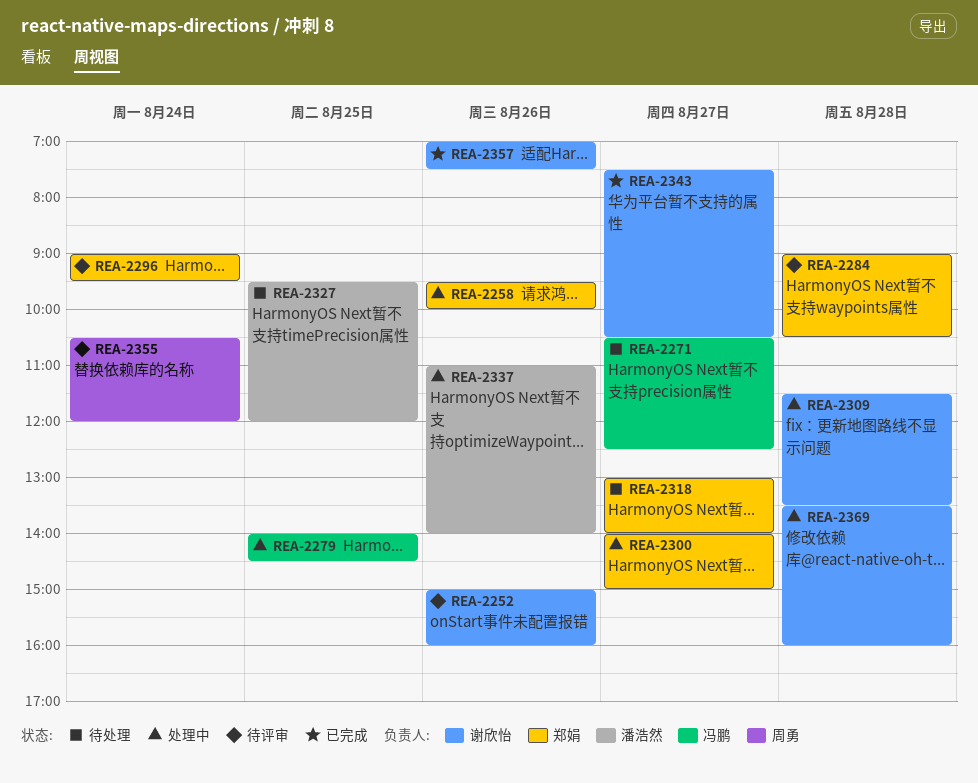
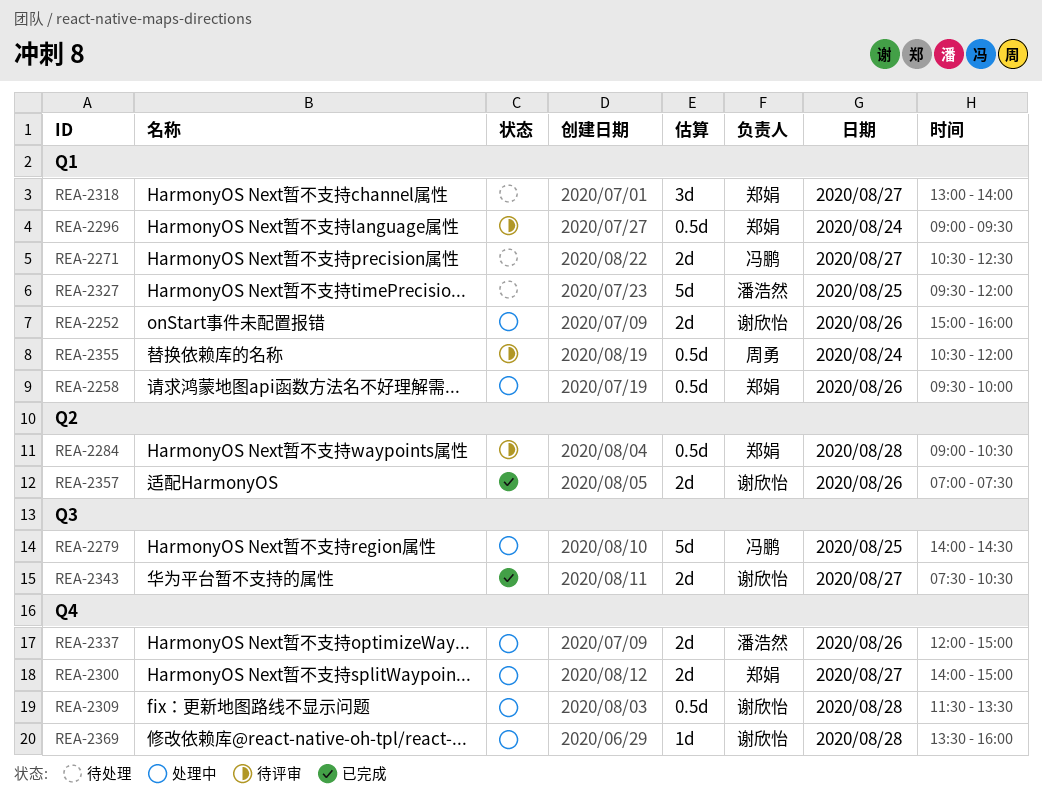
REA-2252, status: 待评审 -> 处理中
REA-2337, begins: 11:00 -> 12:00
REA-2337, ends: 14:00 -> 15:00

